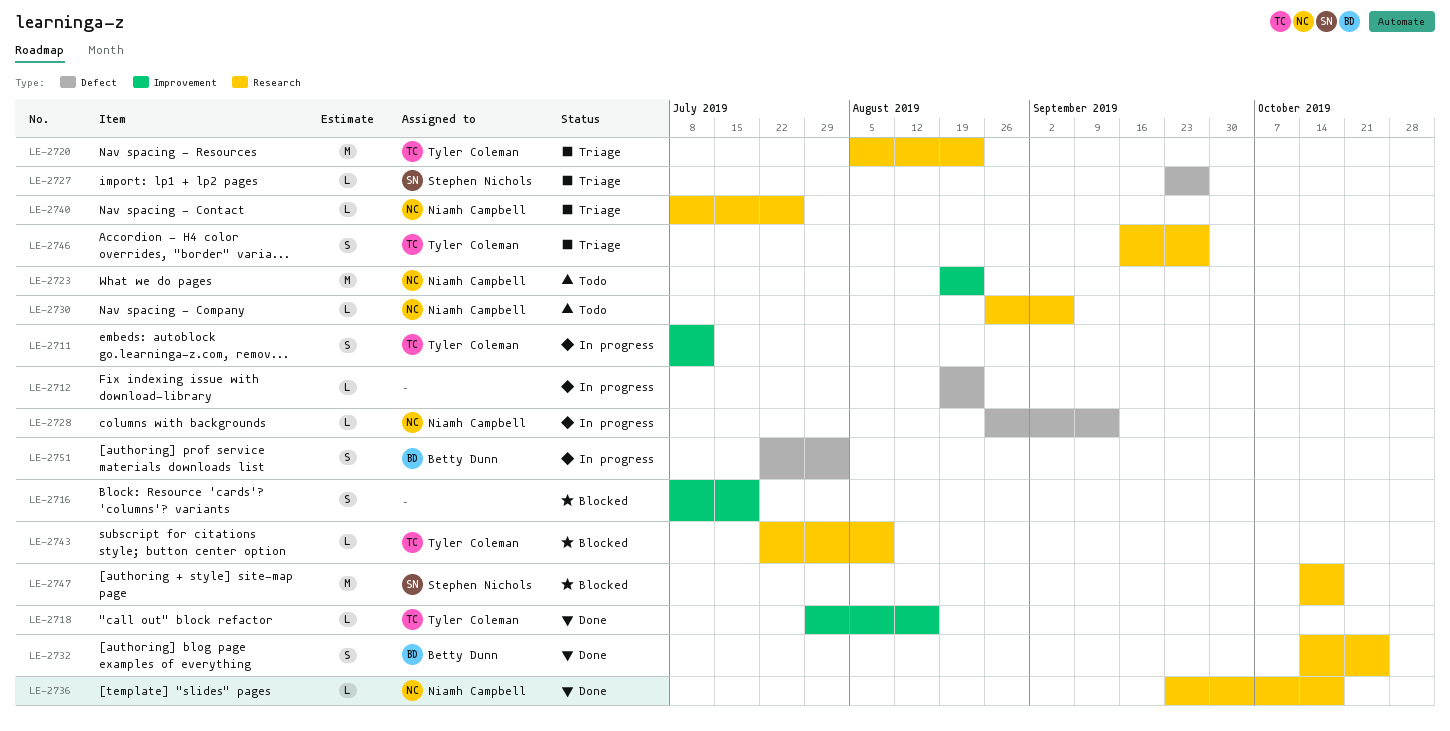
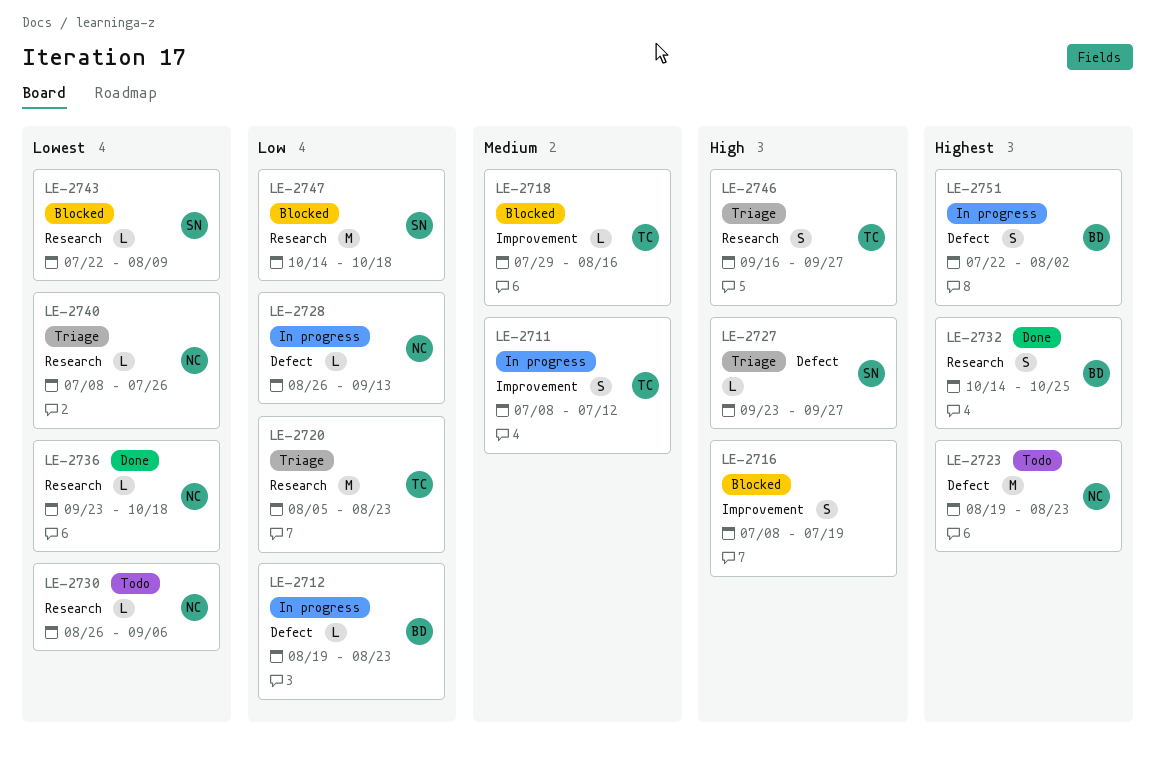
LE-2712, owner: none -> Betty Dunn
LE-2718, status: Done -> Blocked
LE-2723, label: Improvement -> Defect
LE-2743, owner: Tyler Coleman -> Stephen Nichols

